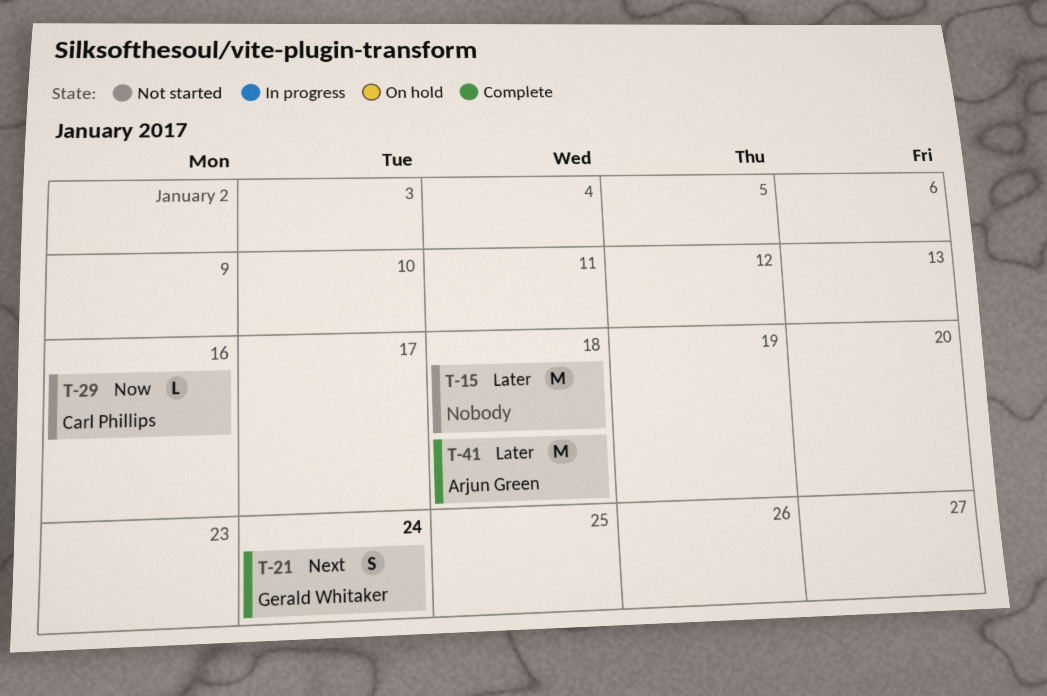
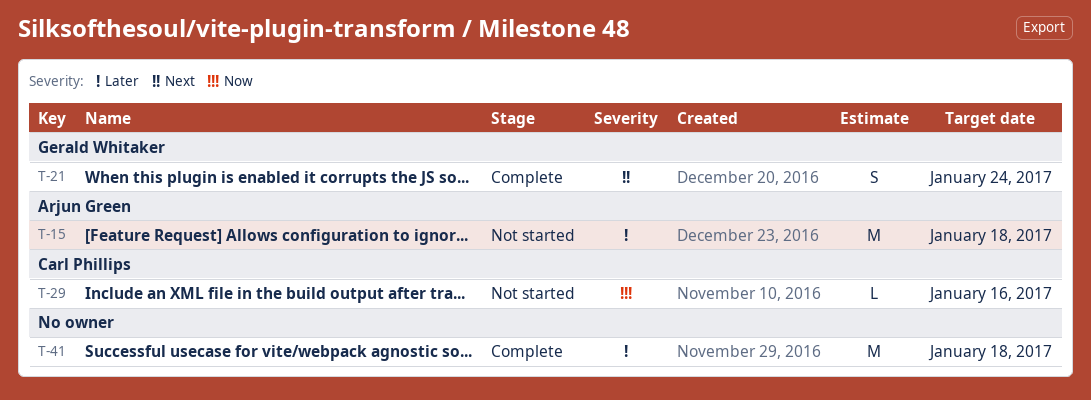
T-15, owner: none -> Arjun Green
T-41, owner: Arjun Green -> none

